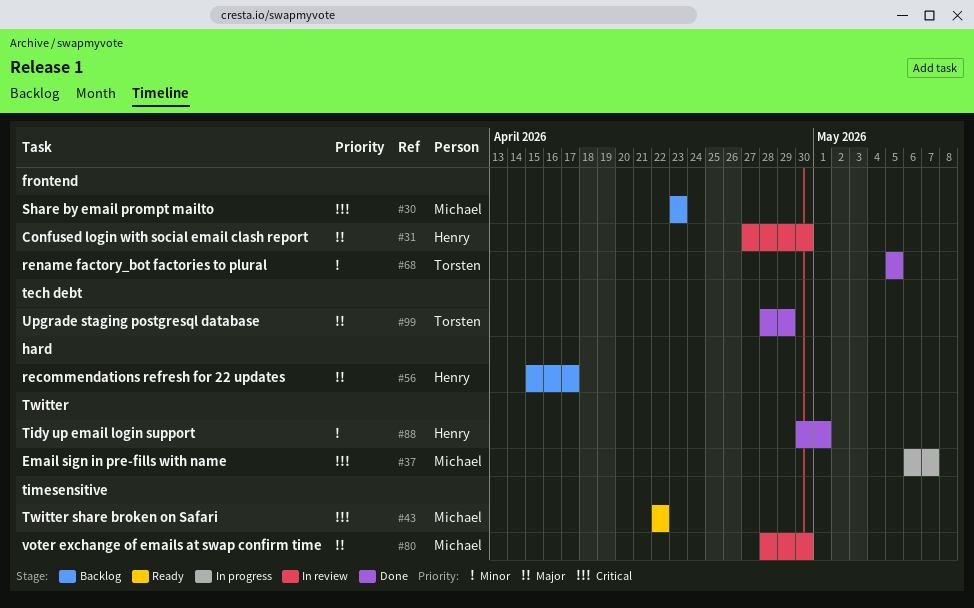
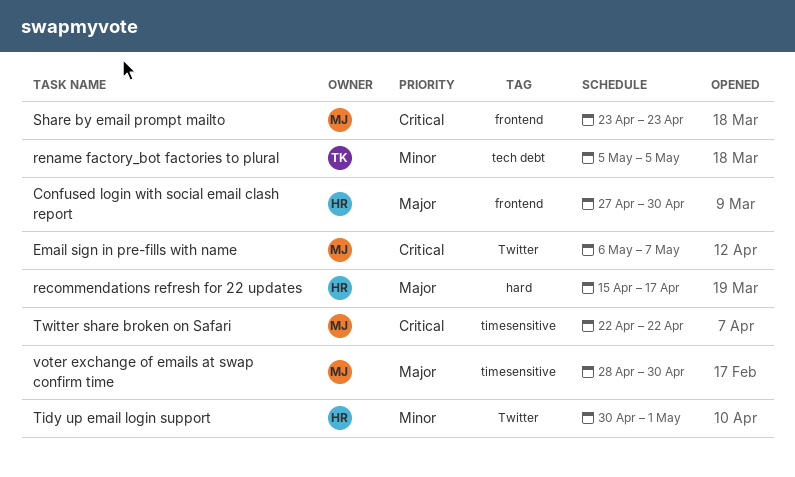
rename factory_bot factories to plural, label: frontend -> tech debt
Upgrade staging postgresql database: present -> none

